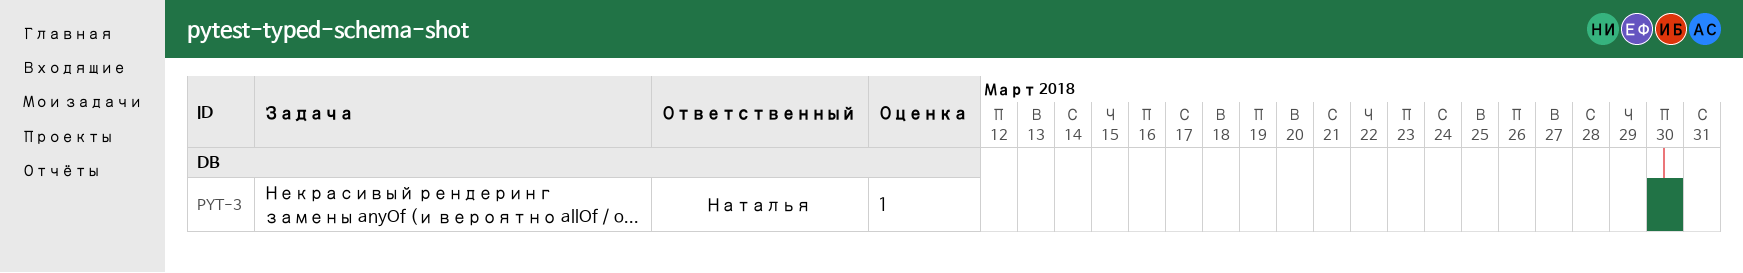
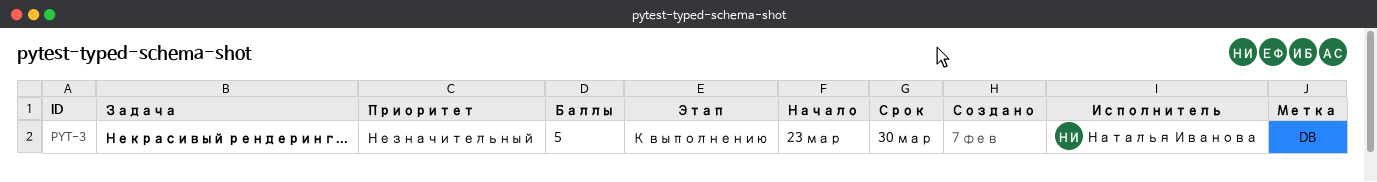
PYT-3, estimate: 1 -> 5
PYT-3, start: Mar 30 -> Mar 23

